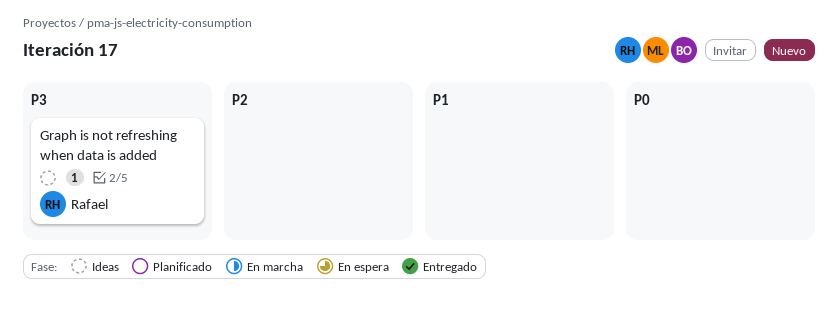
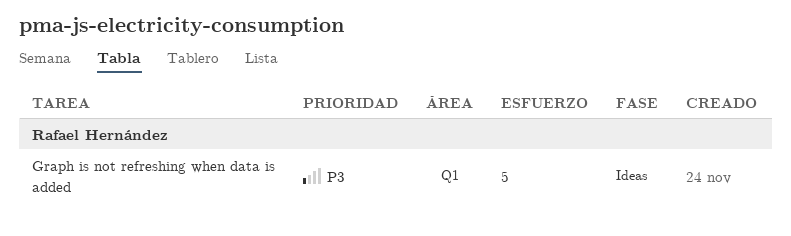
Graph is not refreshing when data is added, estimate: 1 -> 5

